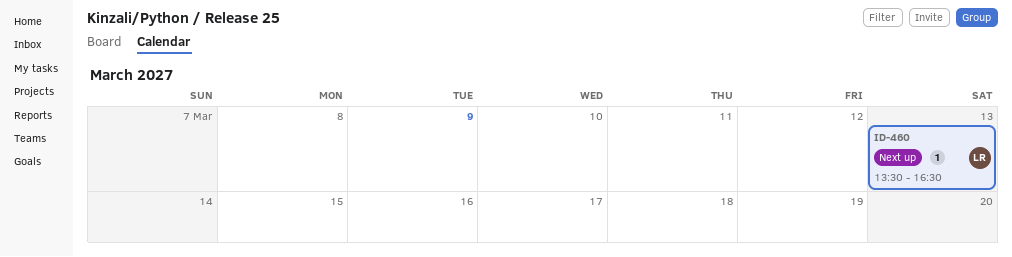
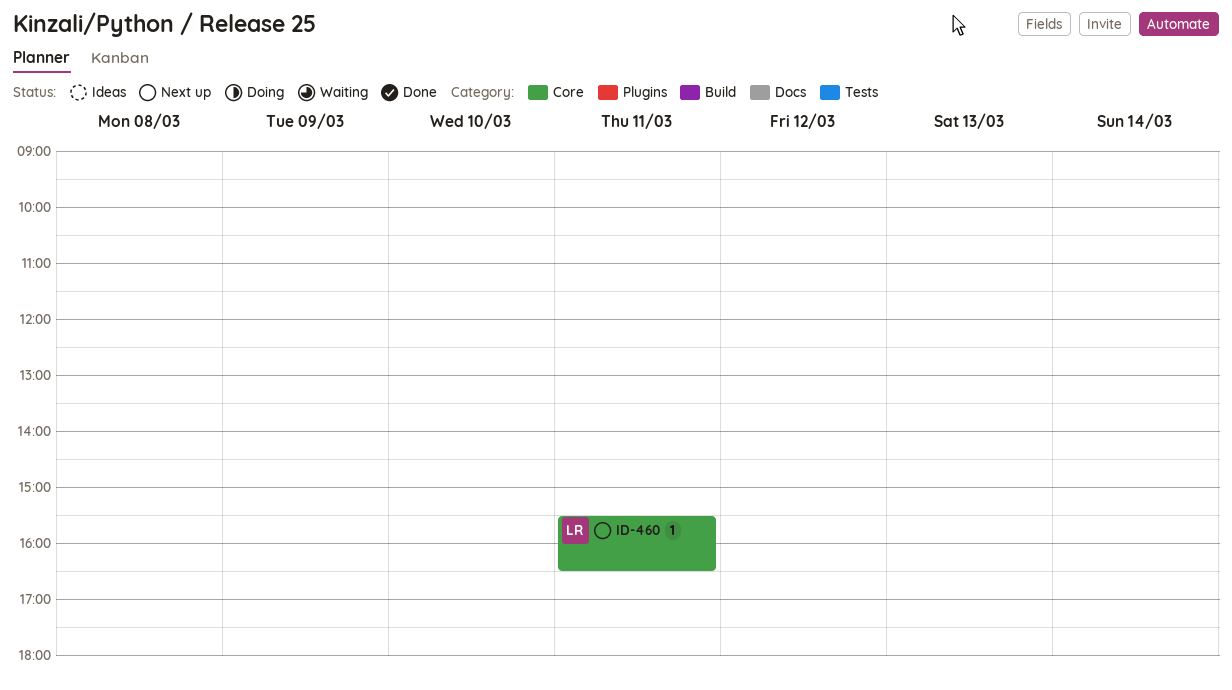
ID-460, day: Mar 13 -> Mar 11
ID-460, begins: 13:30 -> 15:30

